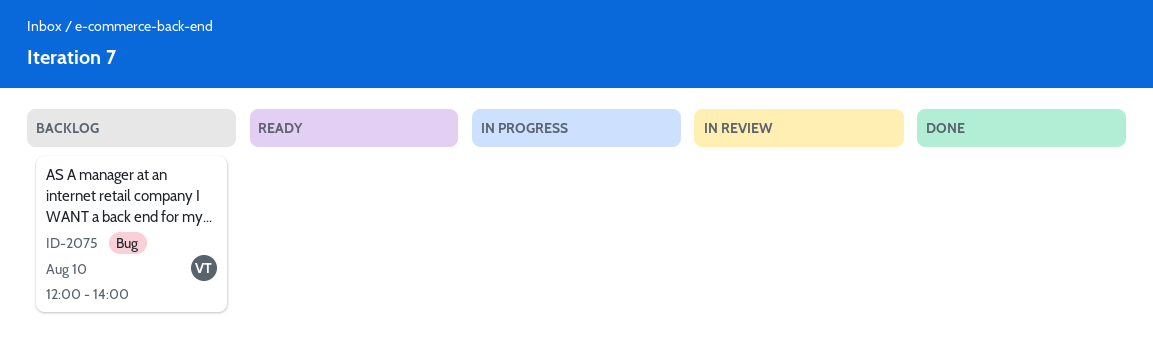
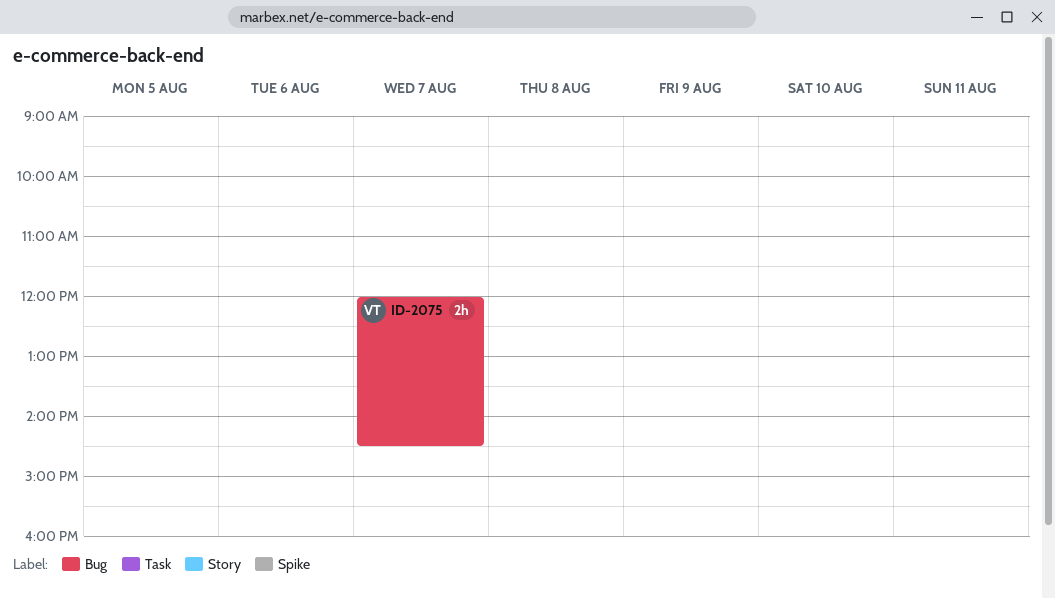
ID-2075, day: Aug 10 -> Aug 7
ID-2075, ends: 14:00 -> 14:30

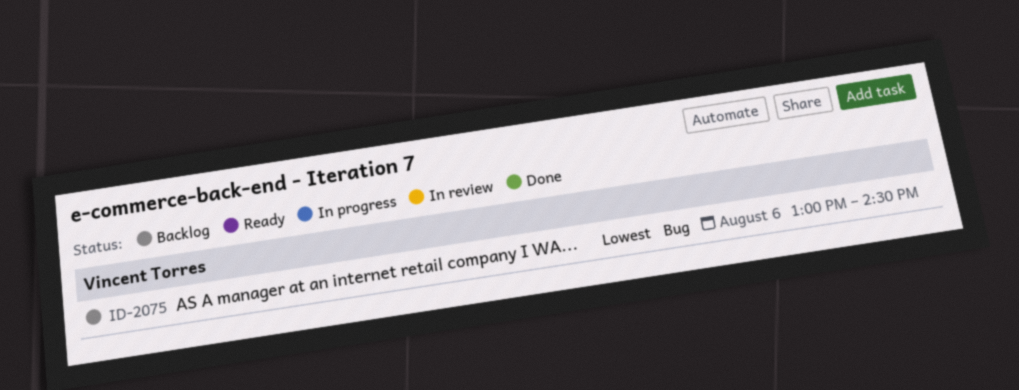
ID-2075, day: Aug 7 -> Aug 6
ID-2075, begins: 12:00 -> 13:00

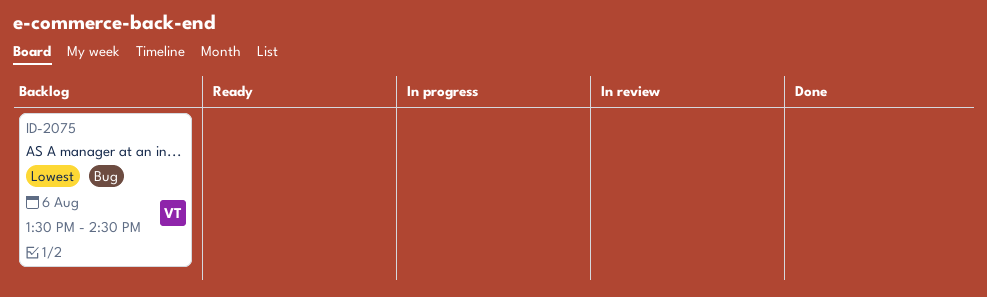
ID-2075, begins: 13:00 -> 13:30

